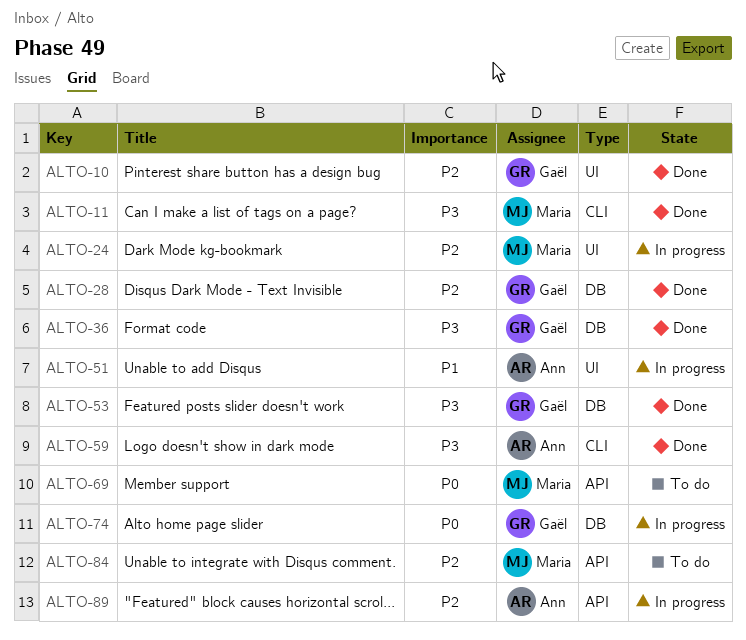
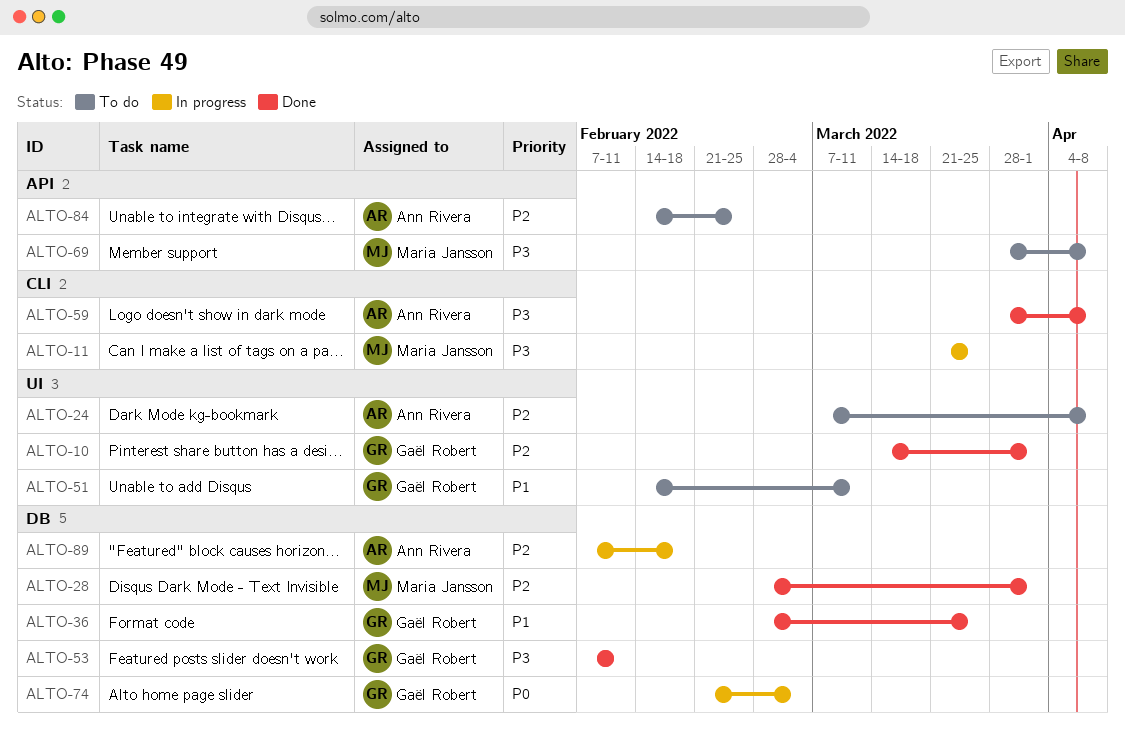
ALTO-11, status: Done -> In progress
ALTO-24, status: In progress -> To do
ALTO-24, owner: Maria Jansson -> Ann Rivera
ALTO-28, owner: Gaël Robert -> Maria Jansson
ALTO-36, priority: P3 -> P1
ALTO-51, status: In progress -> To do
ALTO-51, owner: Ann Rivera -> Gaël Robert
ALTO-69, priority: P0 -> P3
ALTO-84, owner: Maria Jansson -> Ann Rivera
ALTO-89, label: API -> DB

